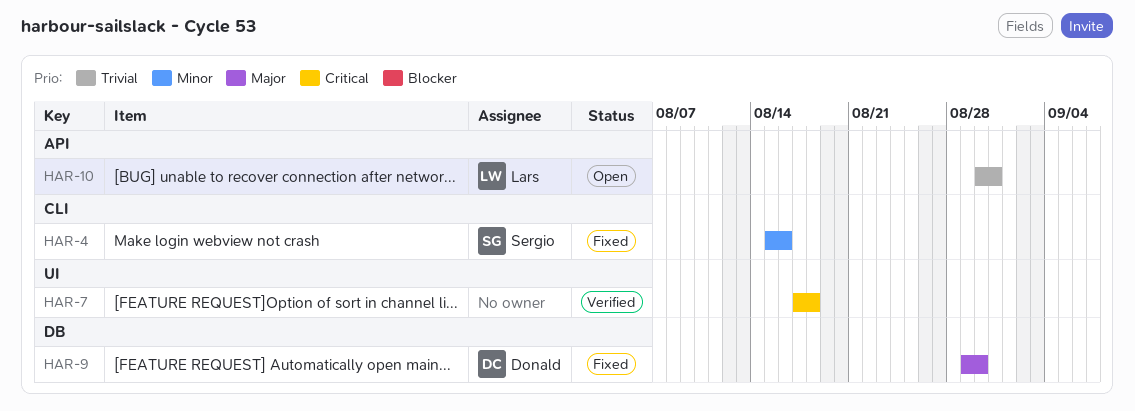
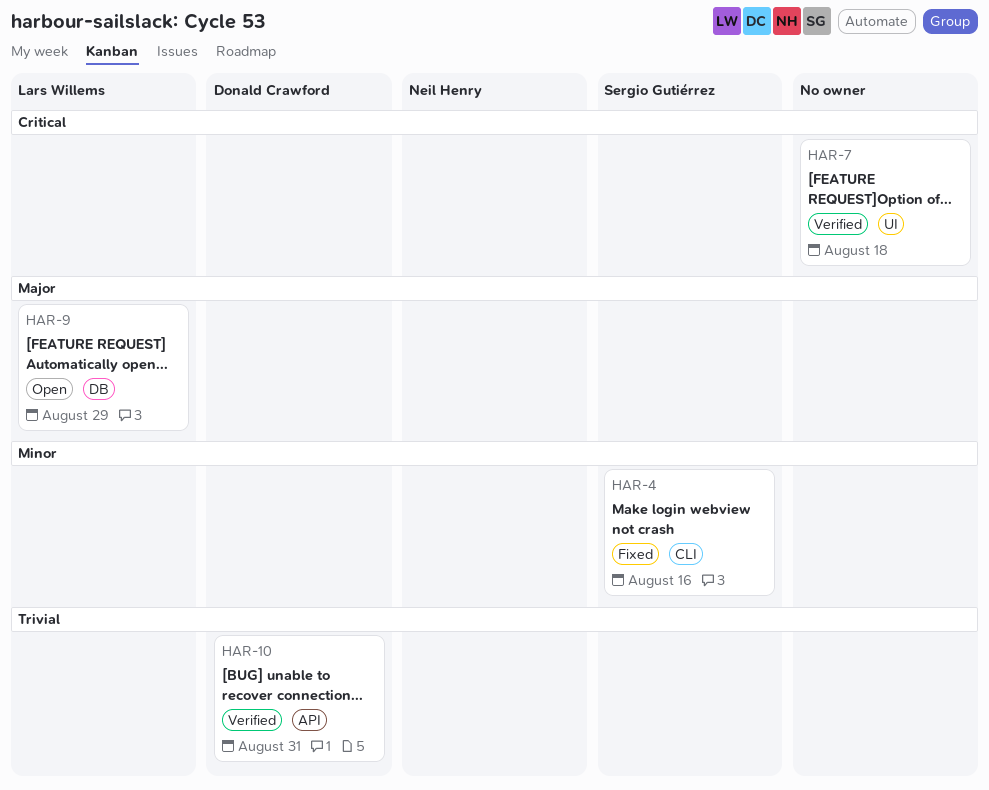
HAR-9, status: Fixed -> Open
HAR-9, owner: Donald Crawford -> Lars Willems
HAR-9, due: Aug 30 -> Aug 29
HAR-10, status: Open -> Verified
HAR-10, owner: Lars Willems -> Donald Crawford

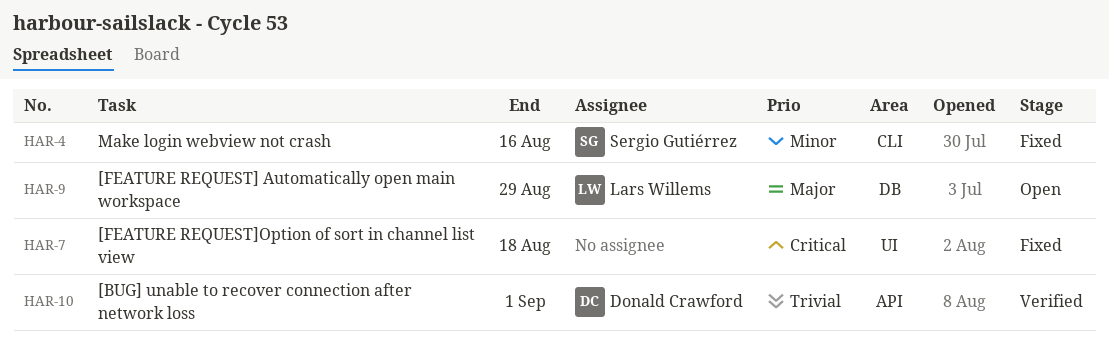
HAR-7, status: Verified -> Fixed
HAR-10, due: Aug 31 -> Sep 1

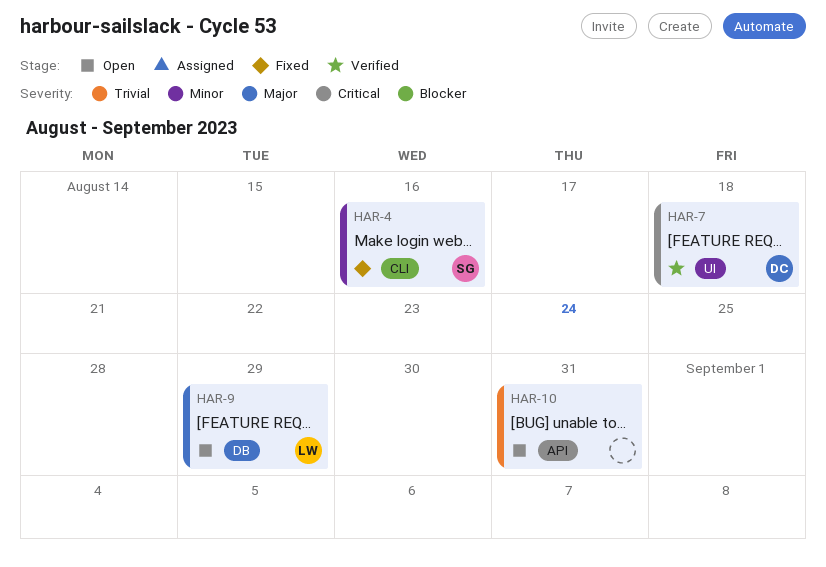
HAR-7, status: Fixed -> Verified
HAR-7, owner: none -> Donald Crawford
HAR-10, status: Verified -> Open
HAR-10, owner: Donald Crawford -> none
HAR-10, due: Sep 1 -> Aug 31

